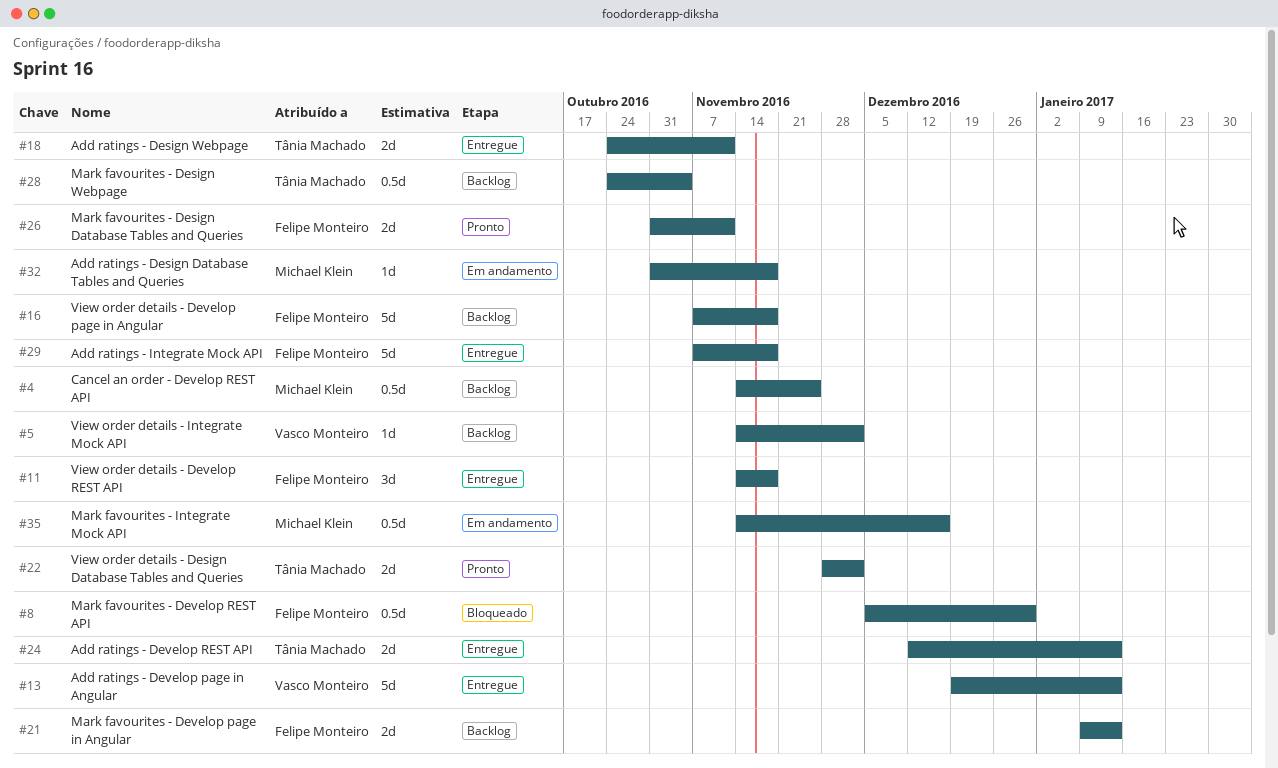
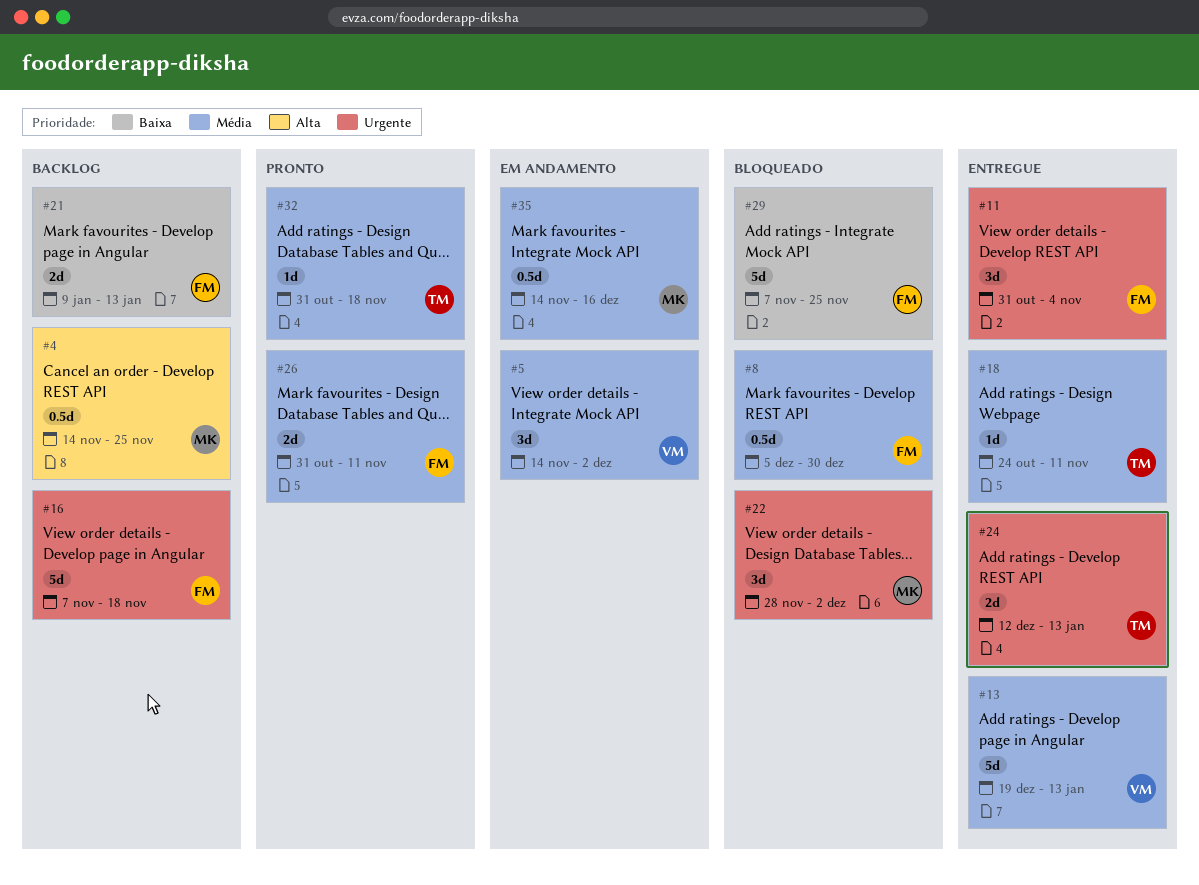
#5, status: Backlog -> Em andamento
#5, estimate: 1d -> 3d
#11, start: Nov 14 -> Oct 31
#11, due: Nov 18 -> Nov 4
#18, estimate: 2d -> 1d
#22, status: Pronto -> Bloqueado
#22, owner: Tânia Machado -> Michael Klein
#22, estimate: 2d -> 3d
#28: present -> none
#29, status: Entregue -> Bloqueado
#29, due: Nov 18 -> Nov 25
#32, status: Em andamento -> Pronto
#32, owner: Michael Klein -> Tânia Machado

